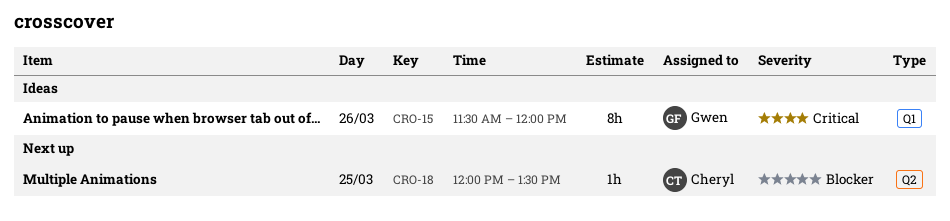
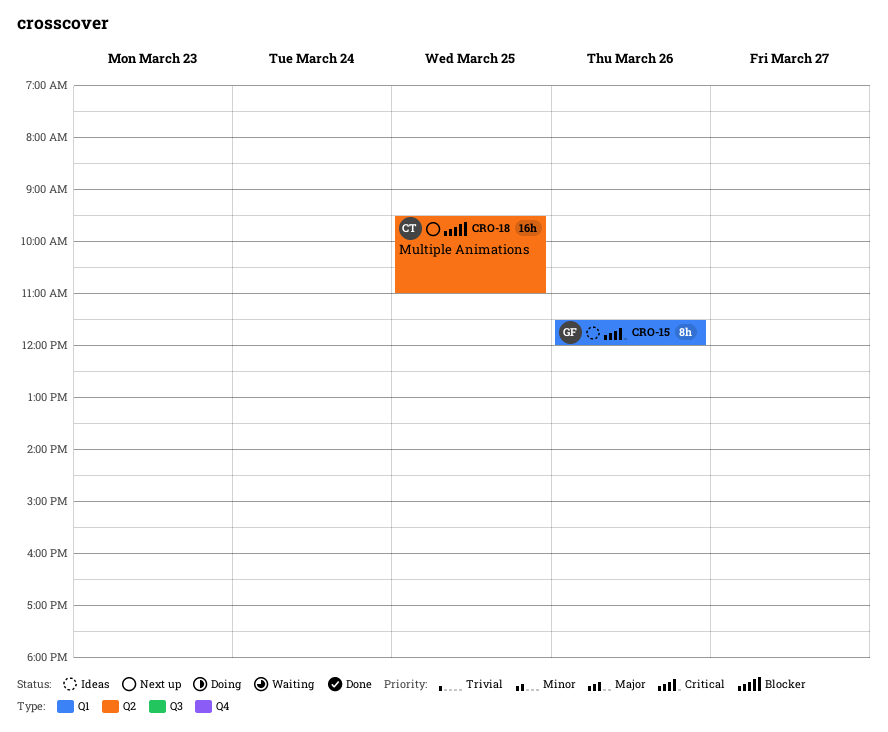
CRO-18, estimate: 1h -> 16h
CRO-18, begins: 12:00 -> 09:30
CRO-18, ends: 13:30 -> 11:00

